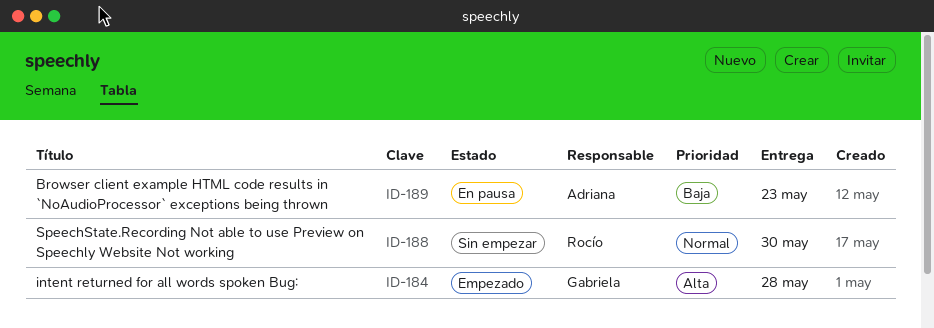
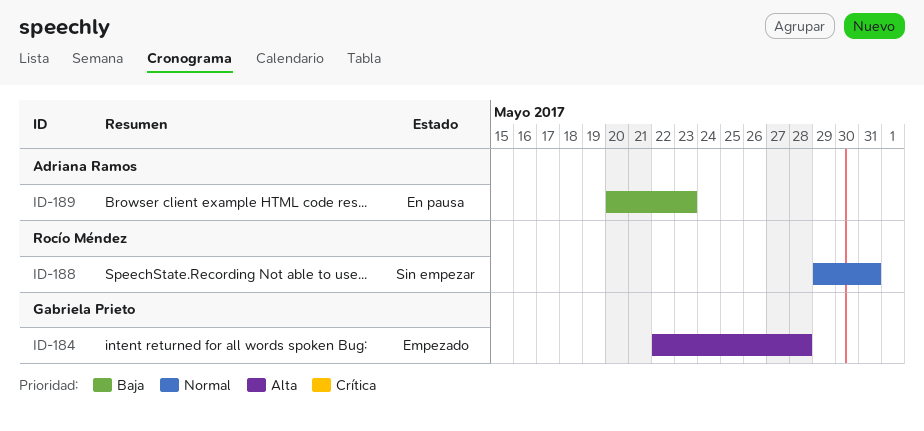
ID-188, due: May 30 -> May 31

